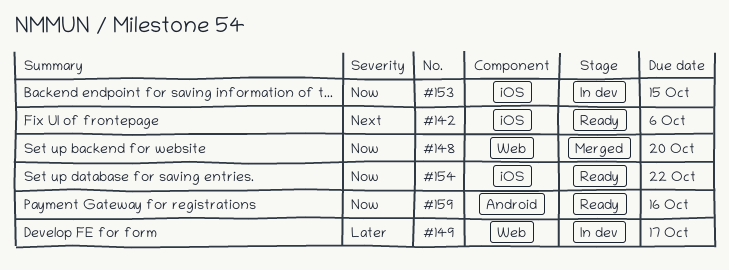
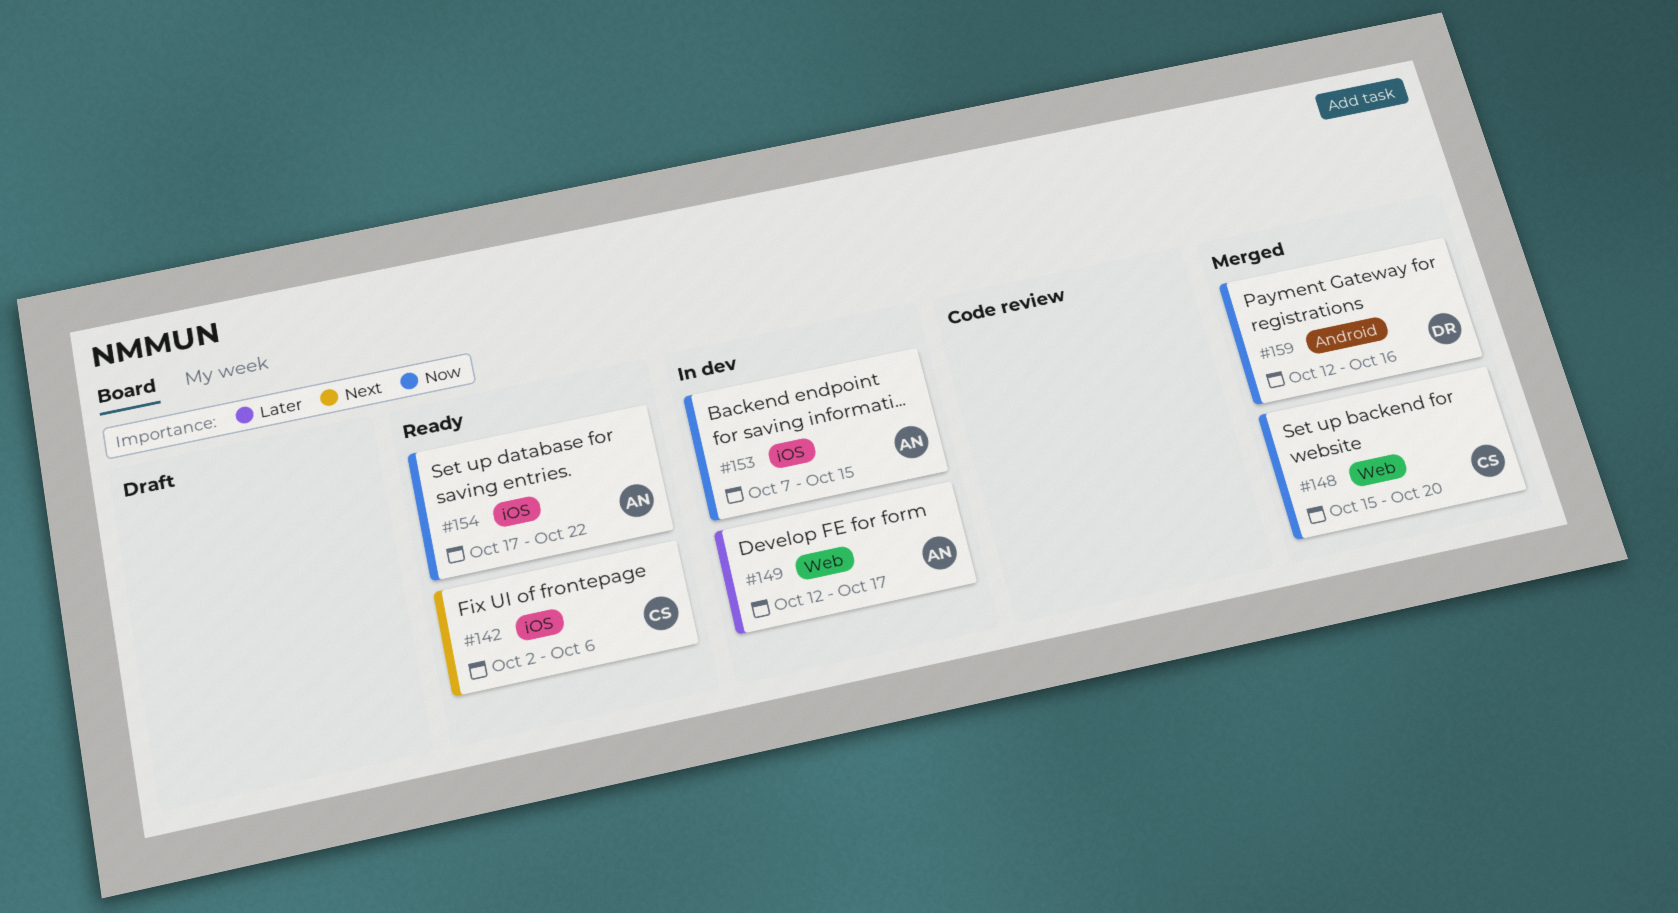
#159, status: Ready -> Merged

